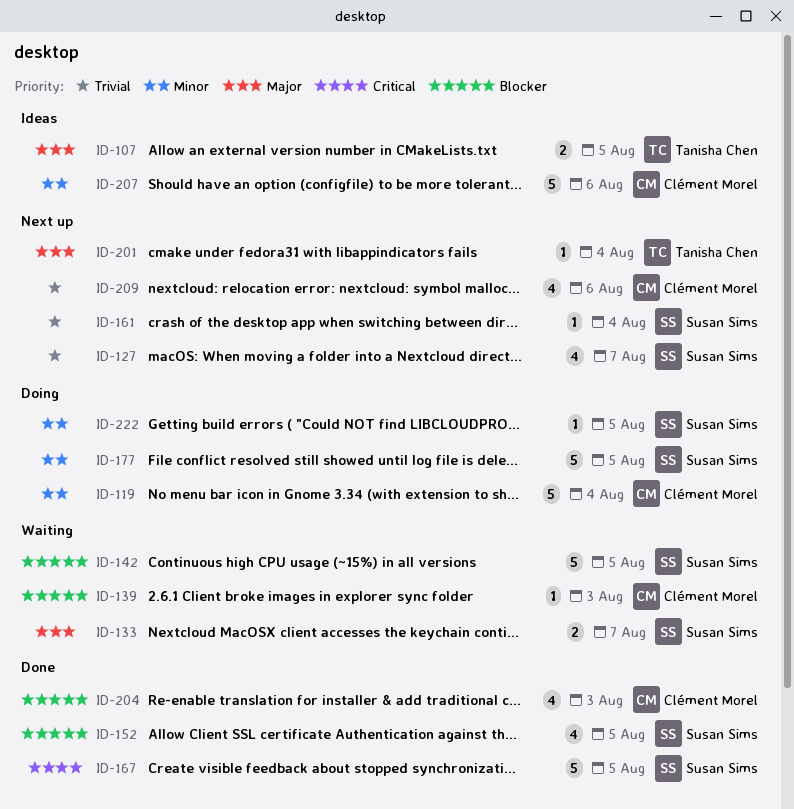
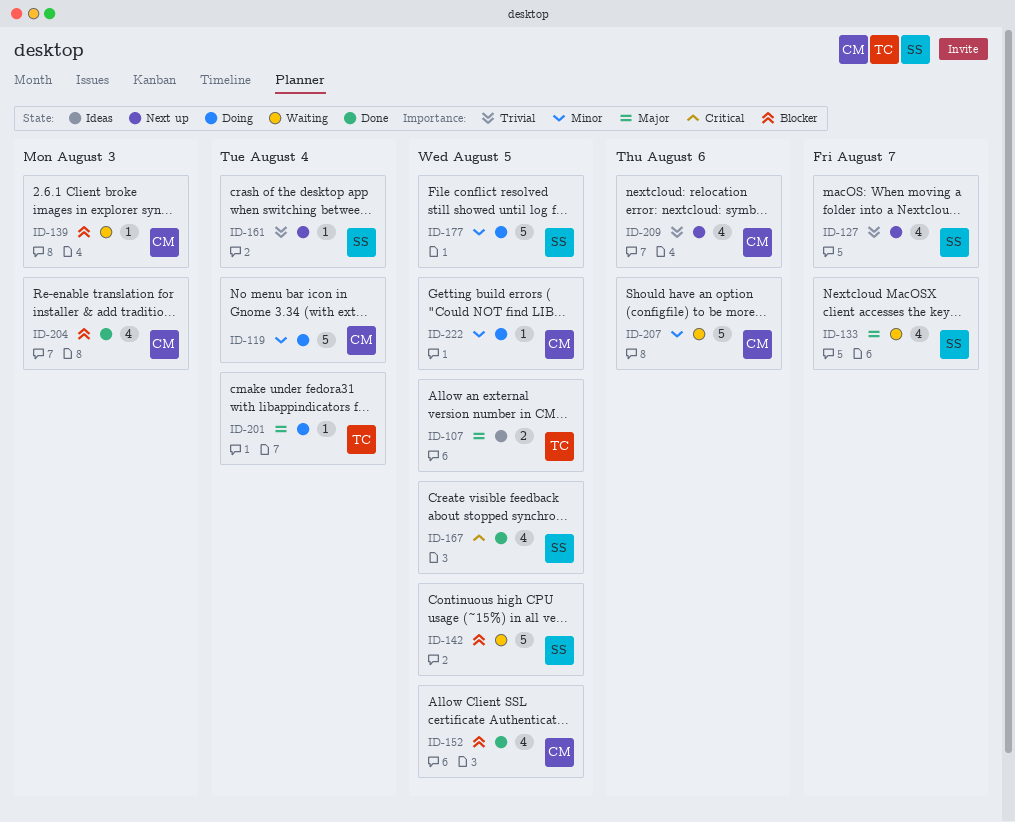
ID-133, estimate: 2 -> 4
ID-152, owner: Susan Sims -> Clément Morel
ID-167, estimate: 5 -> 4
ID-201, status: Next up -> Doing
ID-207, status: Ideas -> Waiting
ID-222, owner: Susan Sims -> Clément Morel

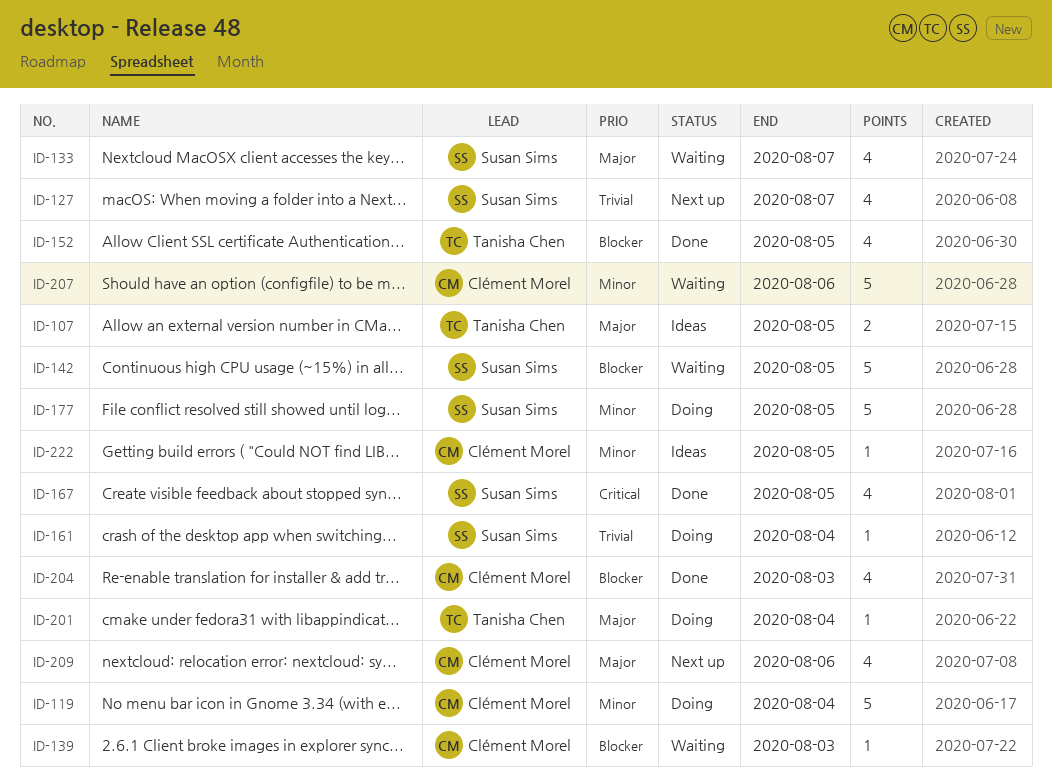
ID-152, owner: Clément Morel -> Tanisha Chen
ID-161, status: Next up -> Doing
ID-209, priority: Trivial -> Major
ID-222, status: Doing -> Ideas

